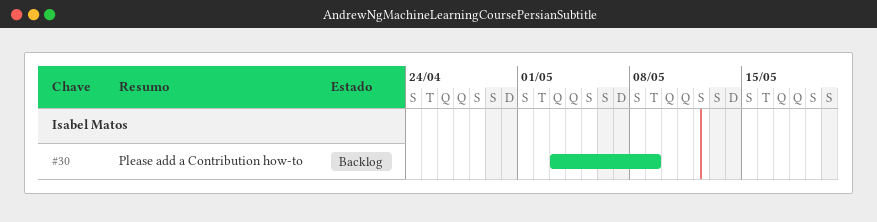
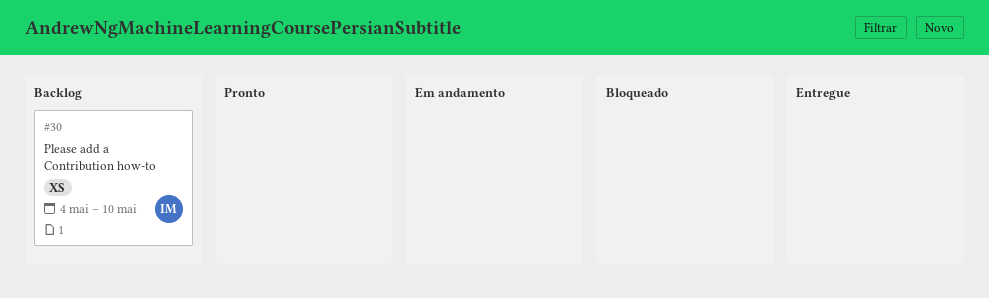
#30, start: May 3 -> May 4
#30, due: May 9 -> May 10

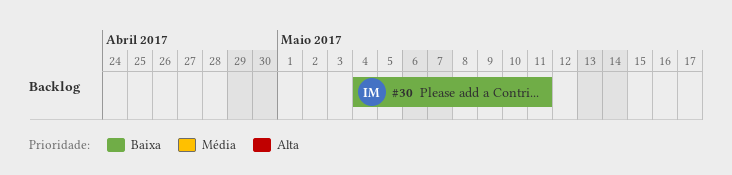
#30, due: May 10 -> May 11

